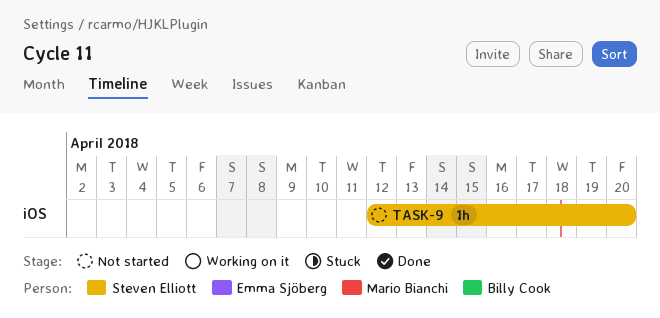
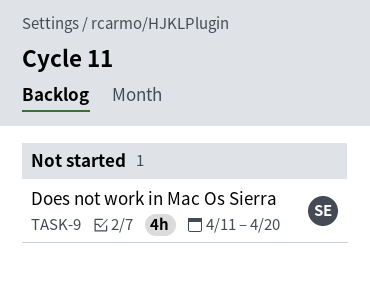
TASK-9, estimate: 1h -> 4h
TASK-9, start: Apr 12 -> Apr 11

